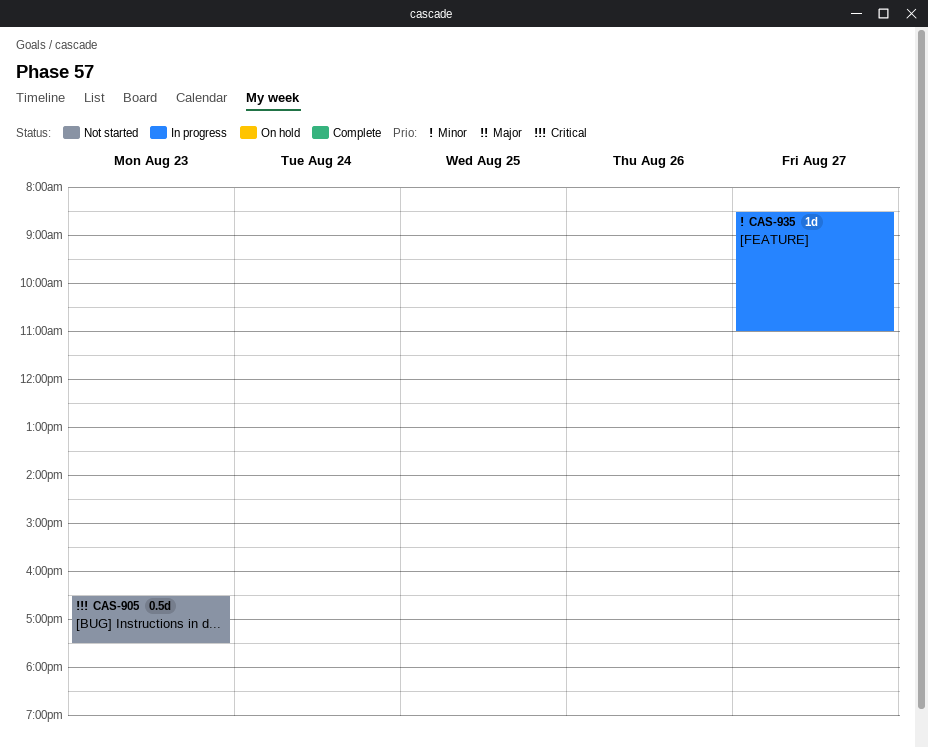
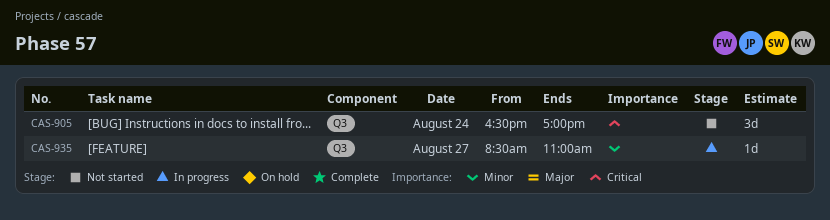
CAS-905, estimate: 0.5d -> 3d
CAS-905, day: Aug 23 -> Aug 24
CAS-905, ends: 17:30 -> 17:00

